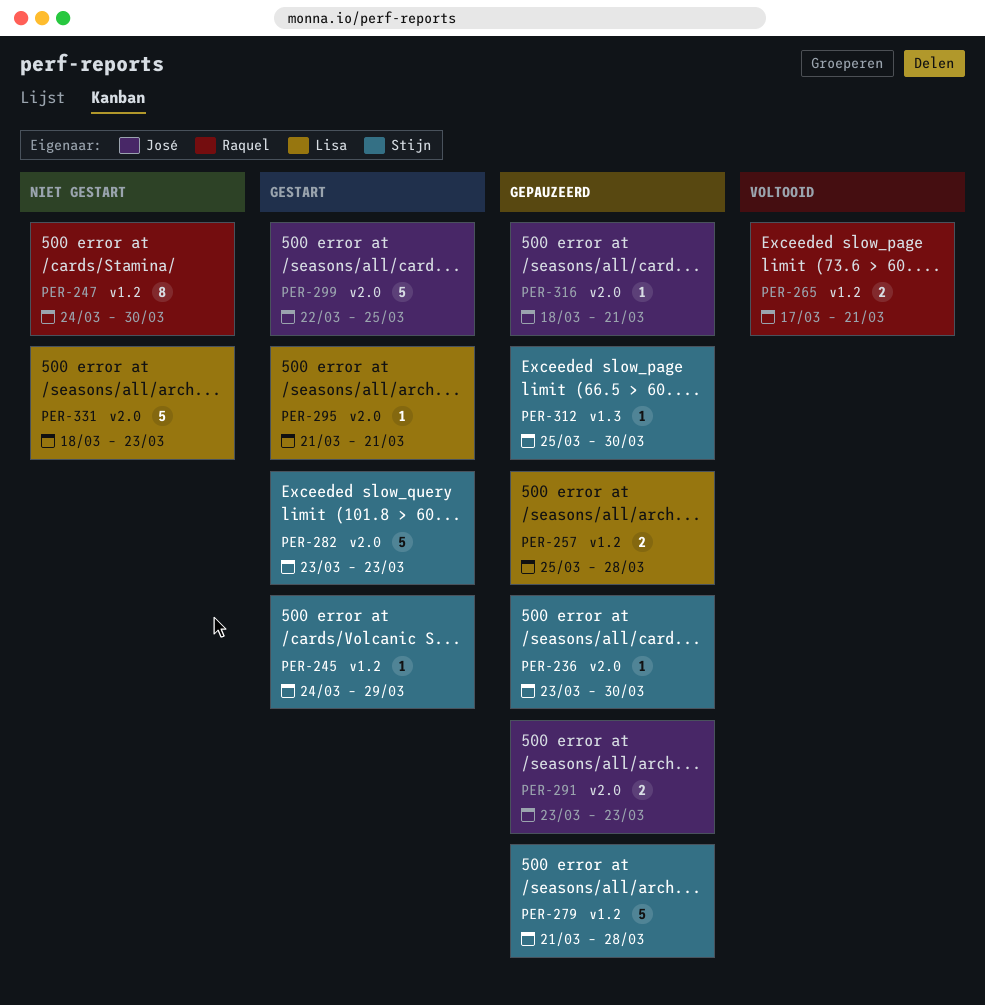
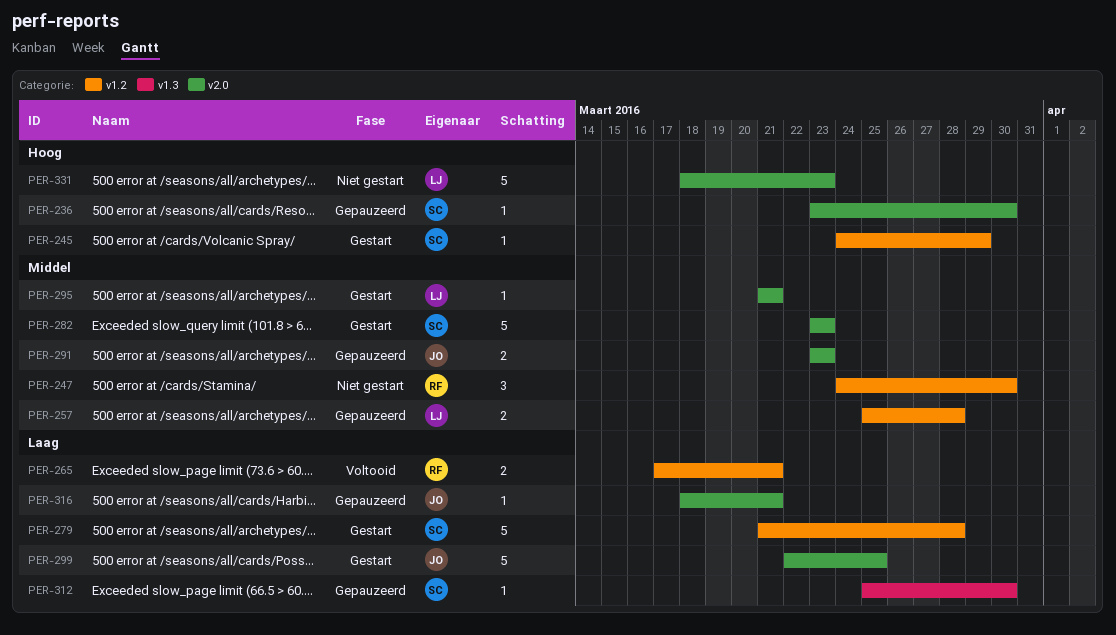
PER-247, estimate: 8 -> 3
PER-279, status: Gepauzeerd -> Gestart

